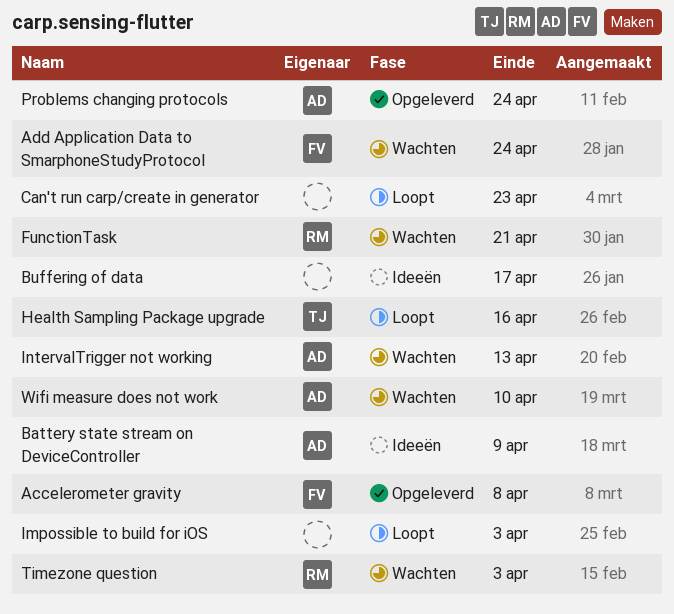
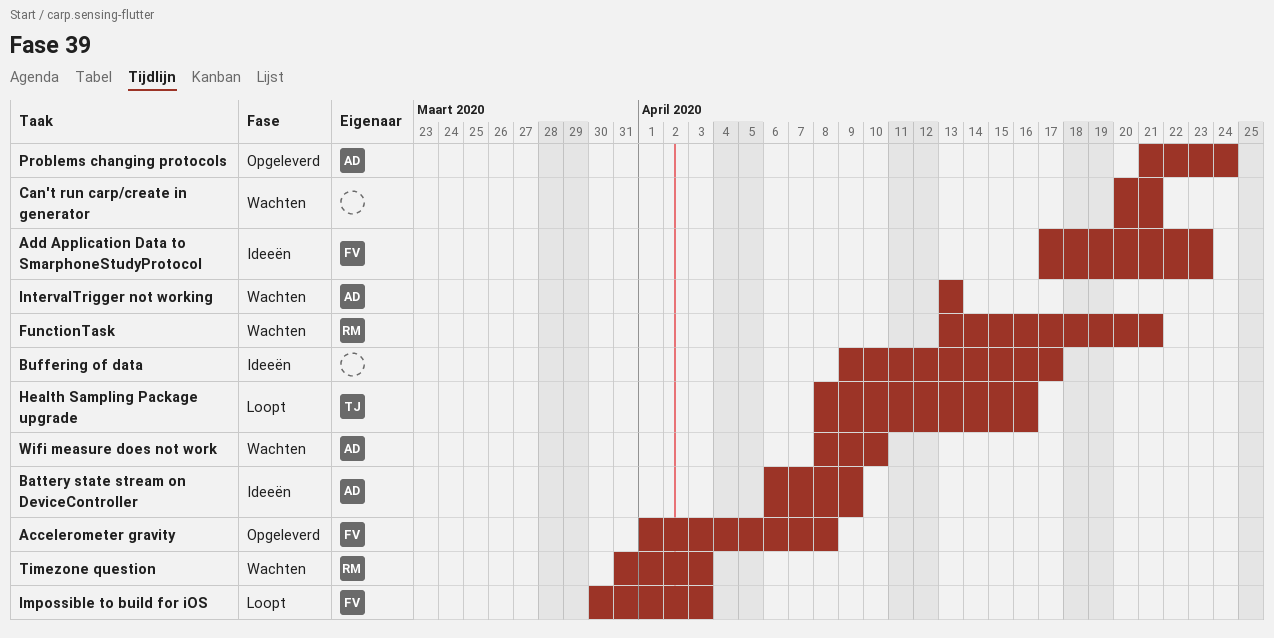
Add Application Data to SmarphoneStudyProtocol, status: Wachten -> Ideeën
Add Application Data to SmarphoneStudyProtocol, due: Apr 24 -> Apr 23
Can't run carp/create in generator, status: Loopt -> Wachten
Can't run carp/create in generator, due: Apr 23 -> Apr 21
Impossible to build for iOS, owner: none -> FV

